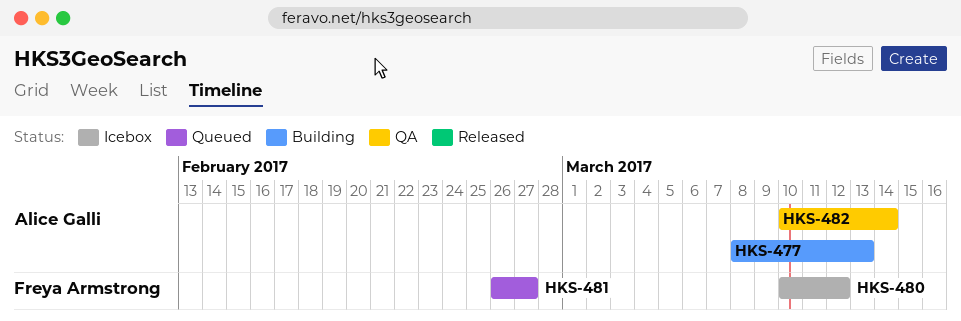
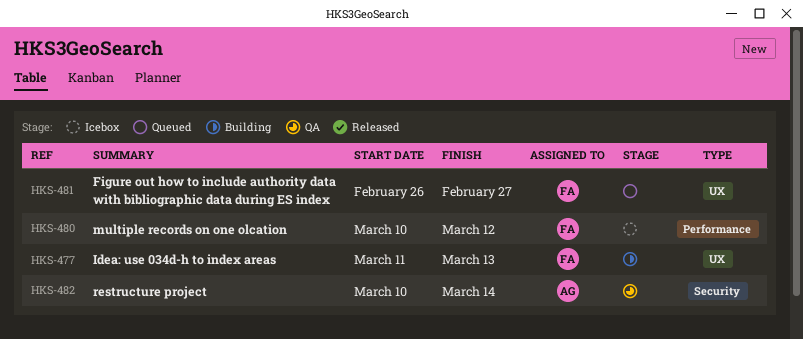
HKS-477, owner: Alice Galli -> Freya Armstrong
HKS-477, start: Mar 8 -> Mar 11

